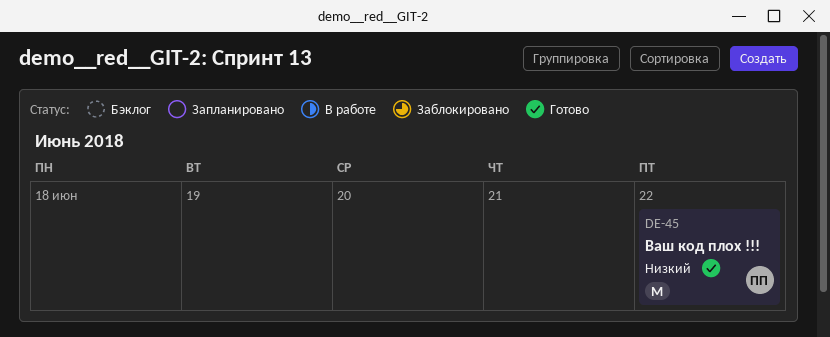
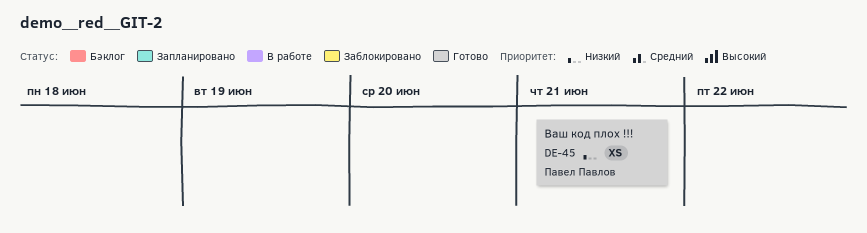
DE-45, estimate: M -> XS
DE-45, due: Jun 22 -> Jun 21

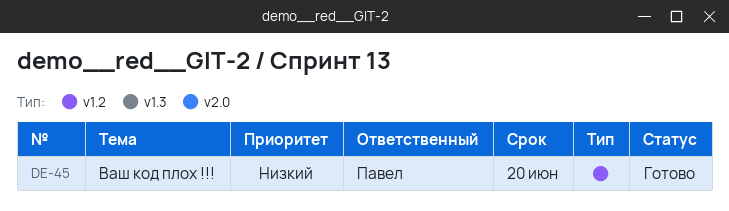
DE-45, due: Jun 21 -> Jun 20

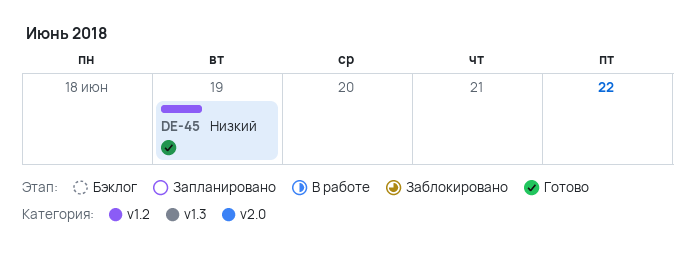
DE-45, due: Jun 20 -> Jun 19

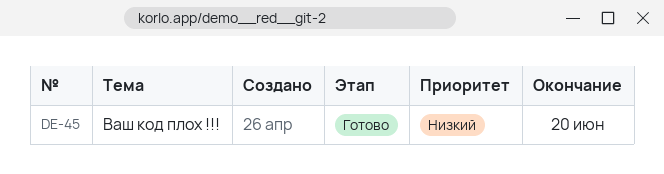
DE-45, due: Jun 19 -> Jun 20

